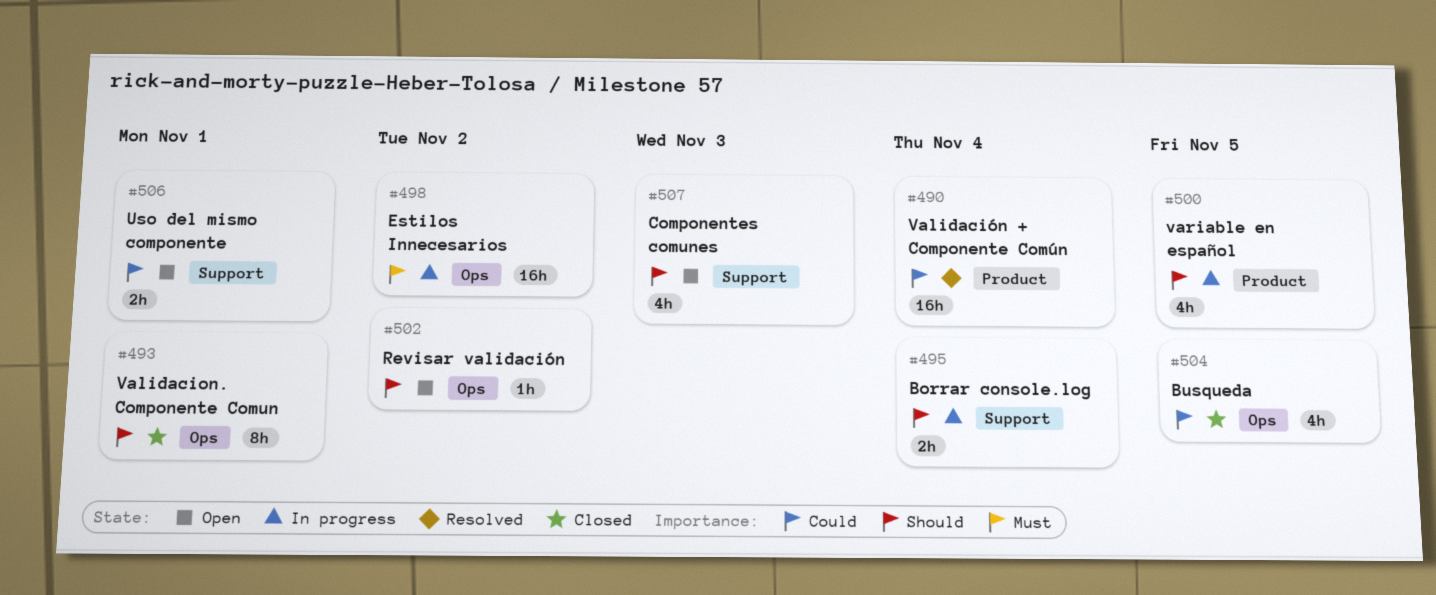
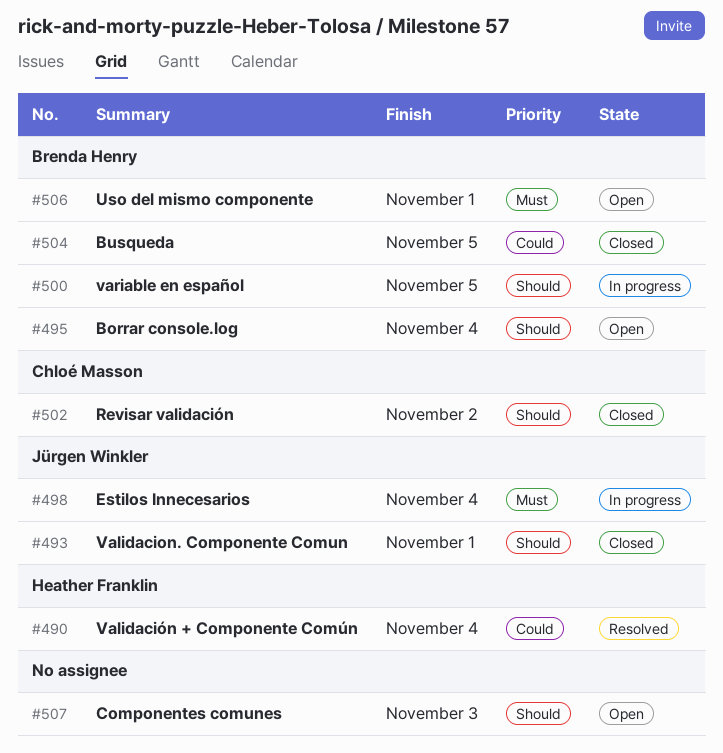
#495, status: In progress -> Open
#498, due: Nov 2 -> Nov 4
#502, status: Open -> Closed
#506, priority: Could -> Must

